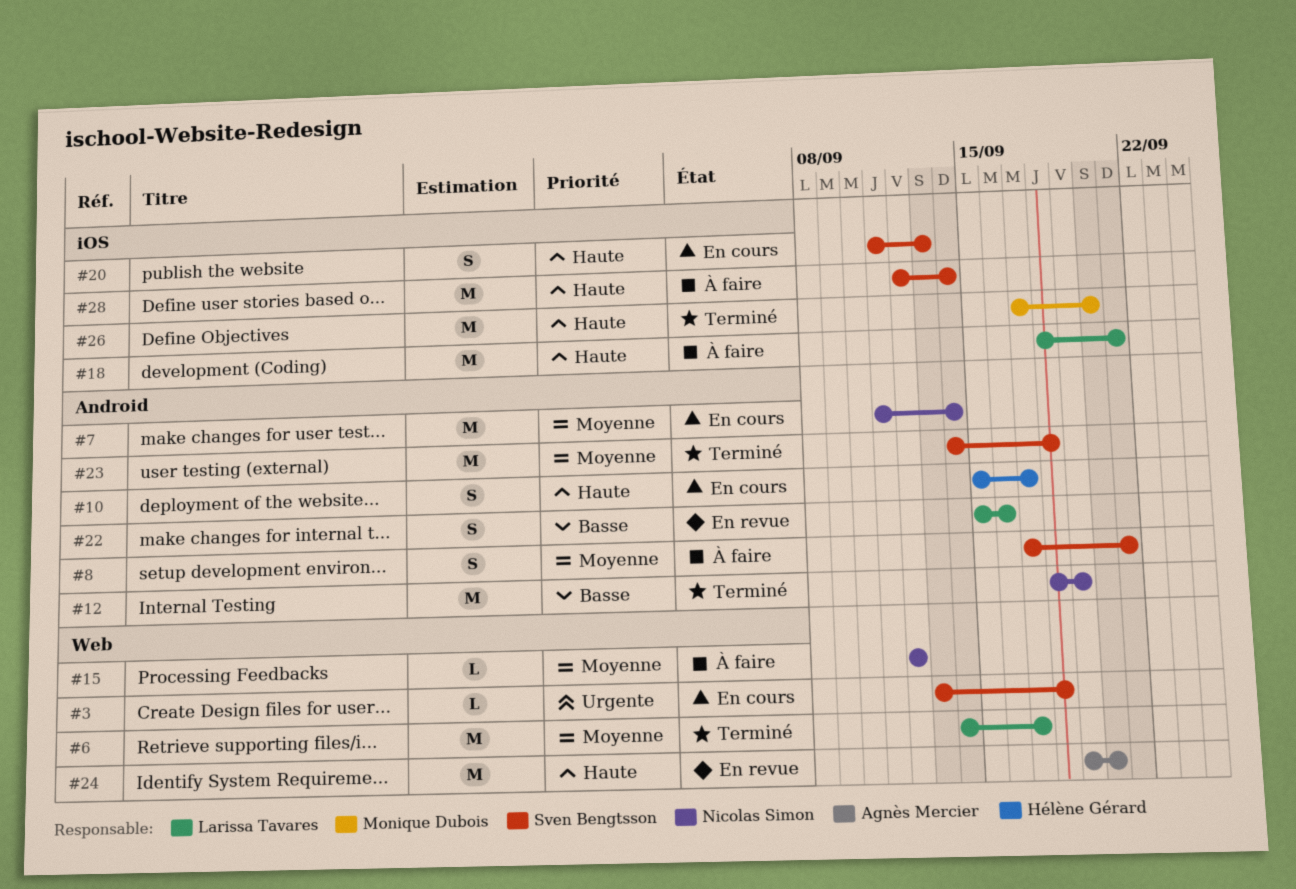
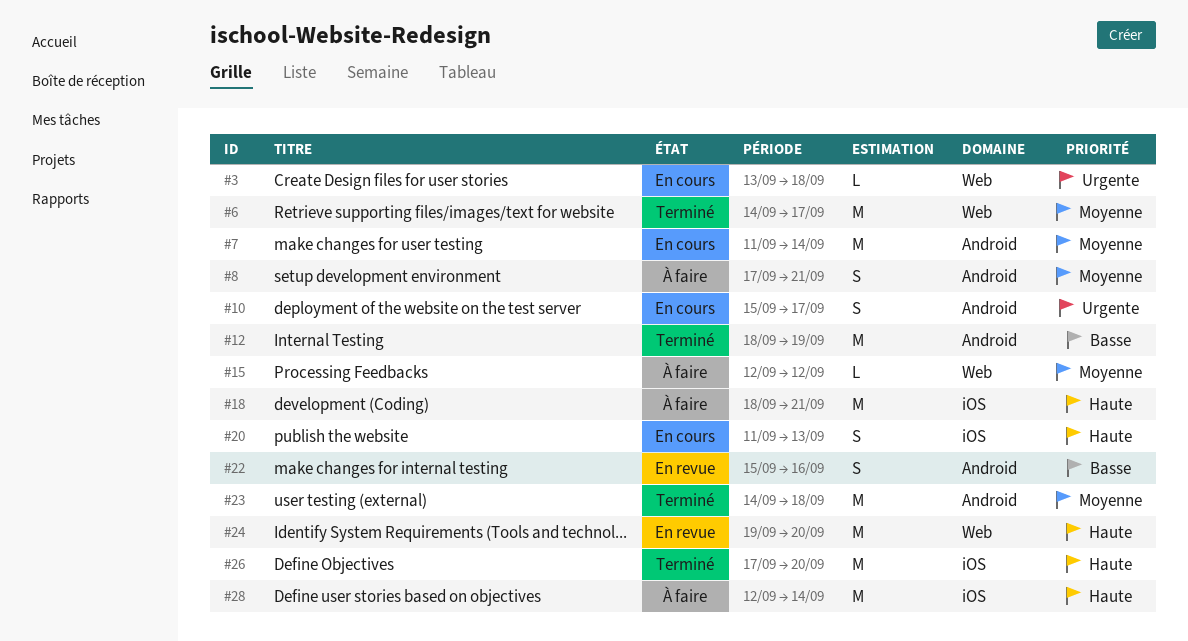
#10, priority: Haute -> Urgente

